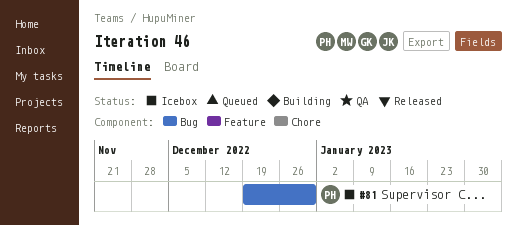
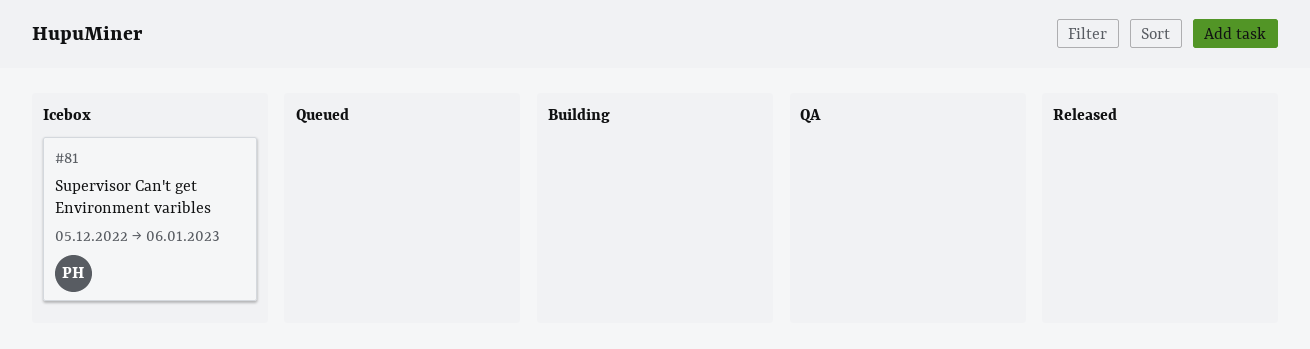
#81, start: Dec 19 -> Dec 5
#81, due: Dec 30 -> Jan 6

